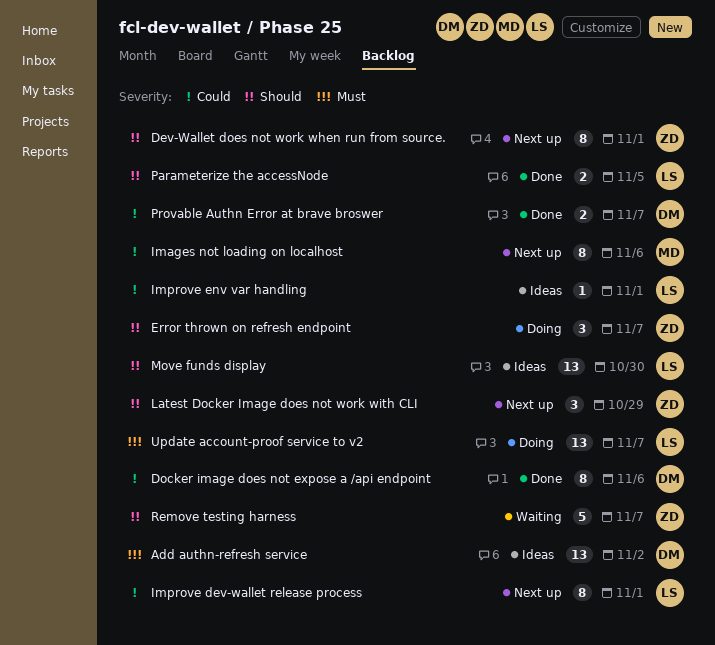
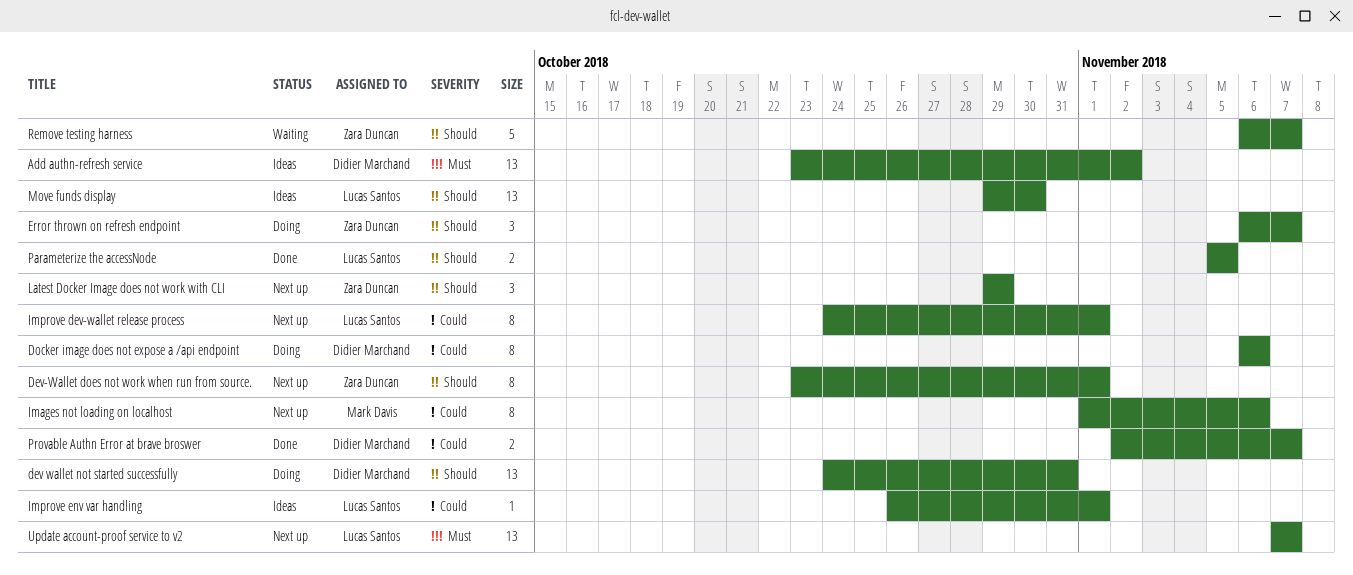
dev wallet not started successfully: none -> present
Docker image does not expose a /api endpoint, status: Done -> Doing
Update account-proof service to v2, status: Doing -> Next up

